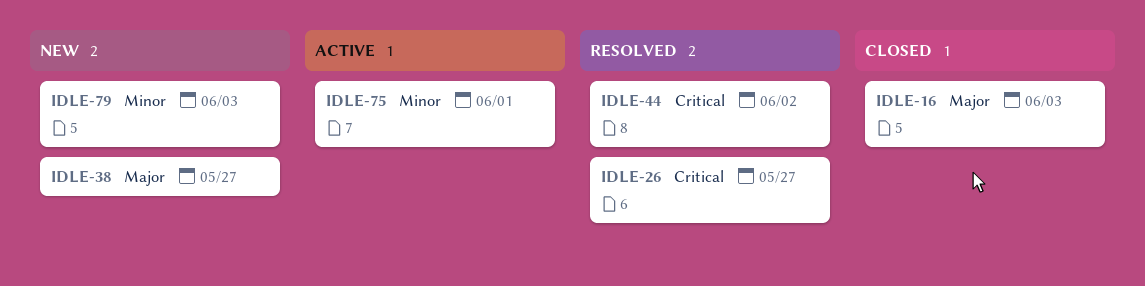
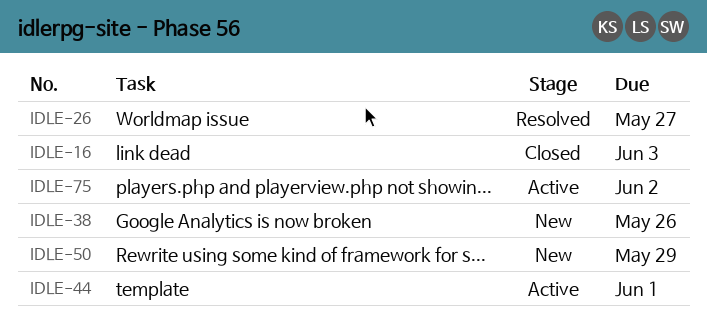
IDLE-38, due: May 27 -> May 26
IDLE-44, status: Resolved -> Active
IDLE-44, due: Jun 2 -> Jun 1
IDLE-50: none -> present
IDLE-75, due: Jun 1 -> Jun 2
IDLE-79: present -> none

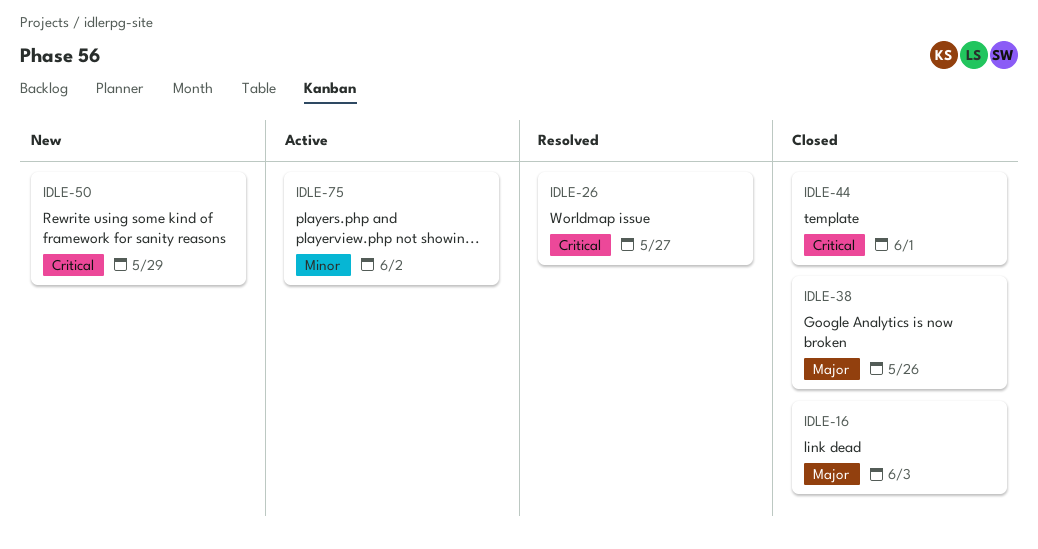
IDLE-38, status: New -> Closed
IDLE-44, status: Active -> Closed

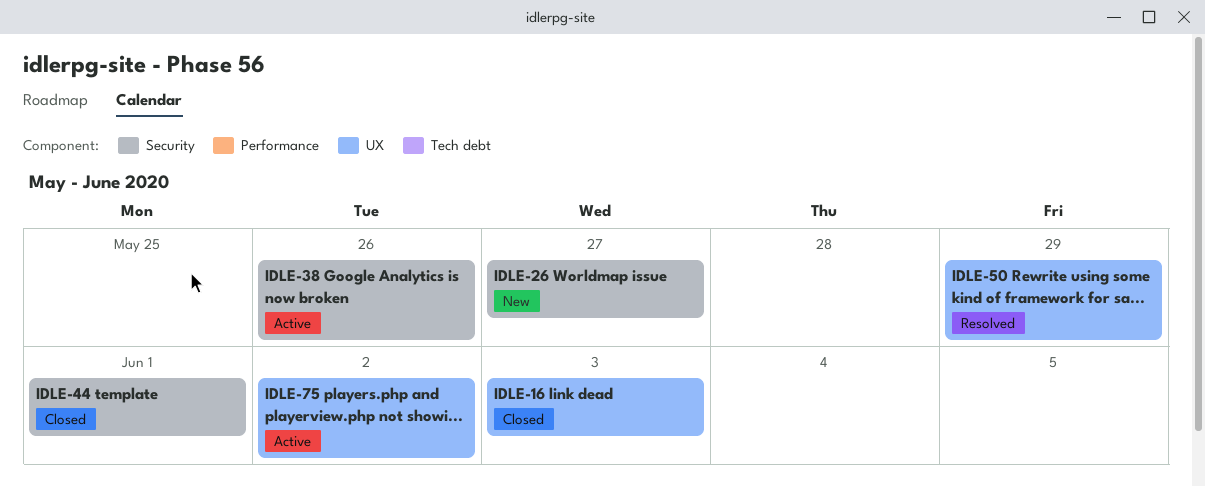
IDLE-26, status: Resolved -> New
IDLE-38, status: Closed -> Active
IDLE-50, status: New -> Resolved

